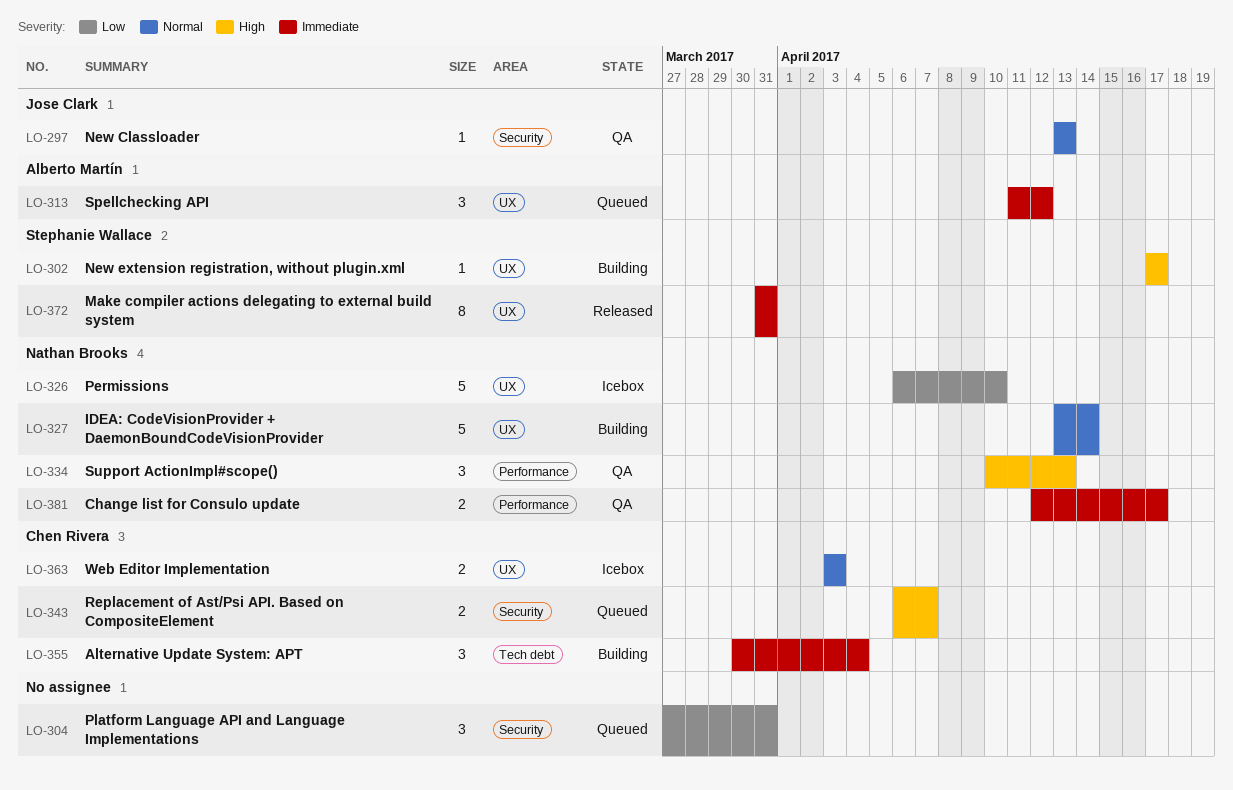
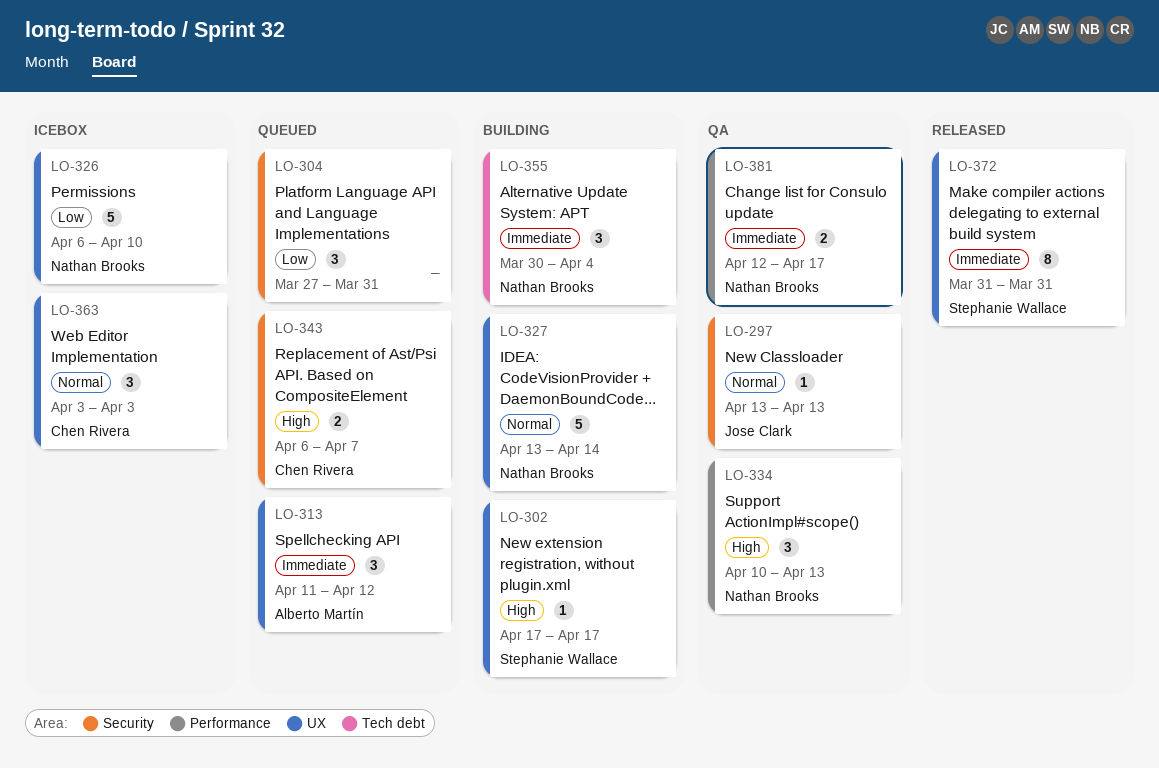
LO-355, owner: Chen Rivera -> Nathan Brooks
LO-363, estimate: 2 -> 3

